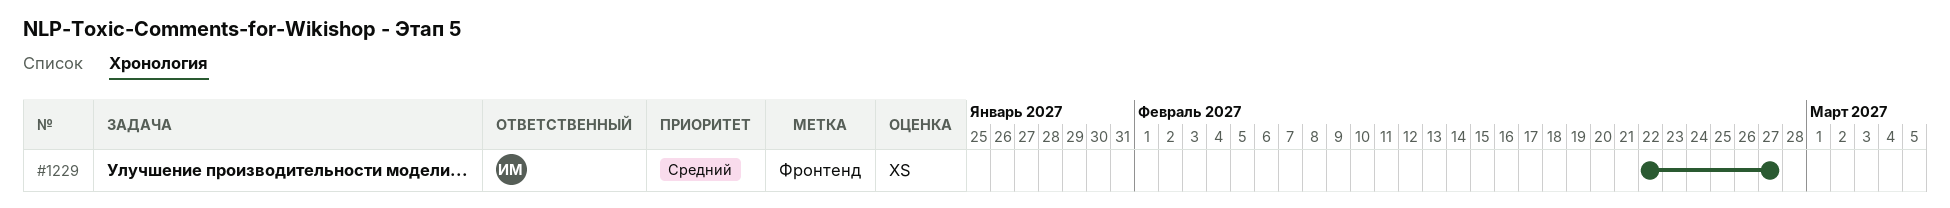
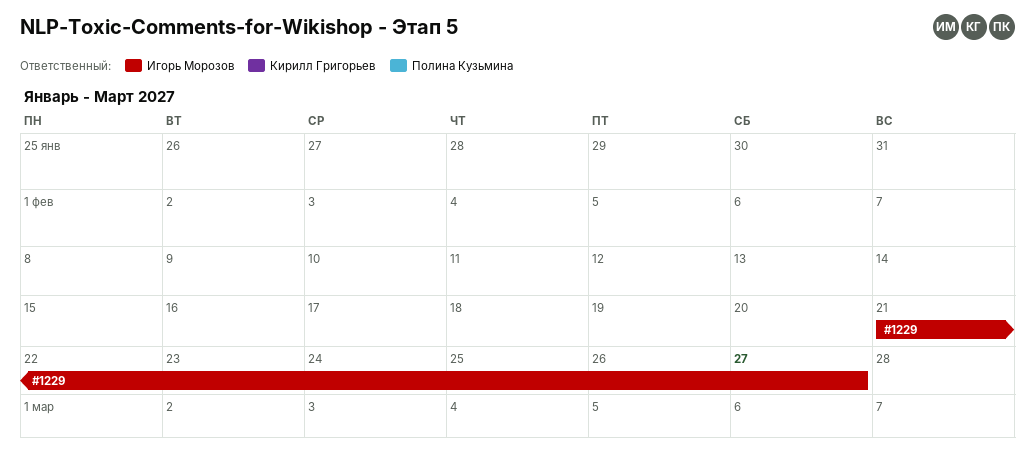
#1229, start: Feb 22 -> Feb 21

